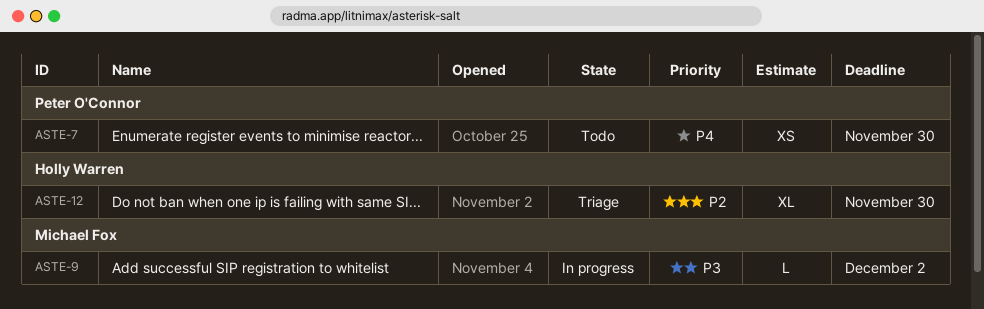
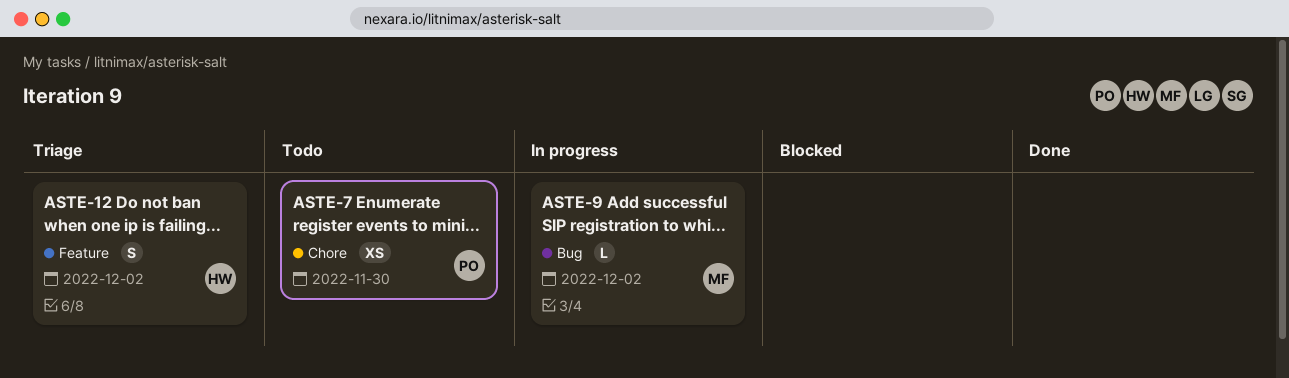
ASTE-12, estimate: XL -> S
ASTE-12, due: Nov 30 -> Dec 2

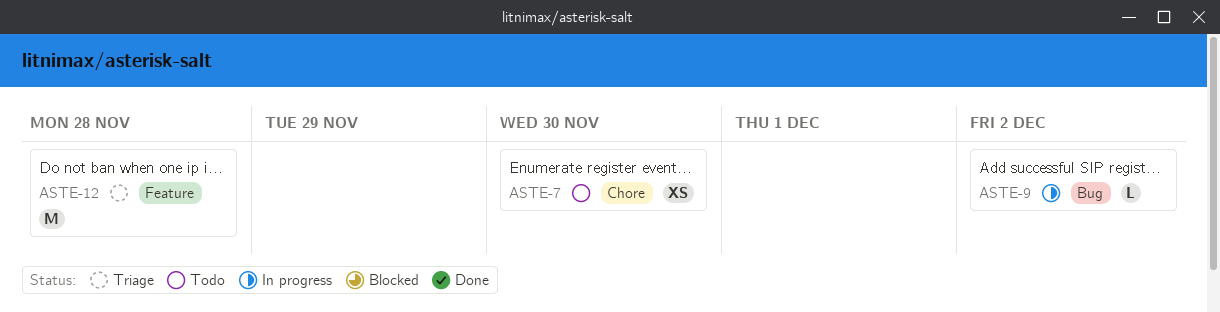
ASTE-12, estimate: S -> M
ASTE-12, due: Dec 2 -> Nov 28

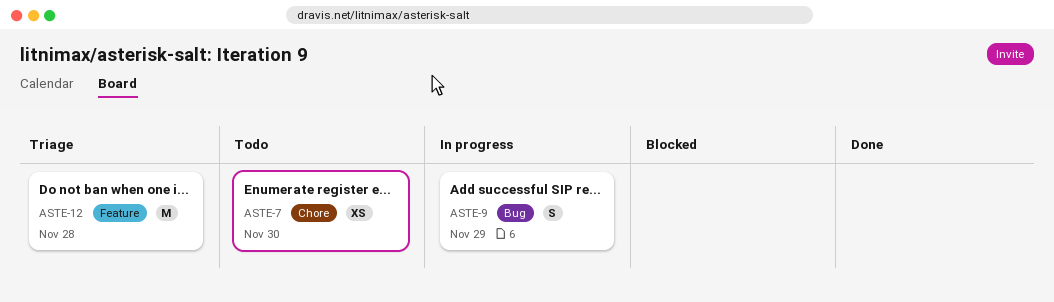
ASTE-9, estimate: L -> S
ASTE-9, due: Dec 2 -> Nov 29

